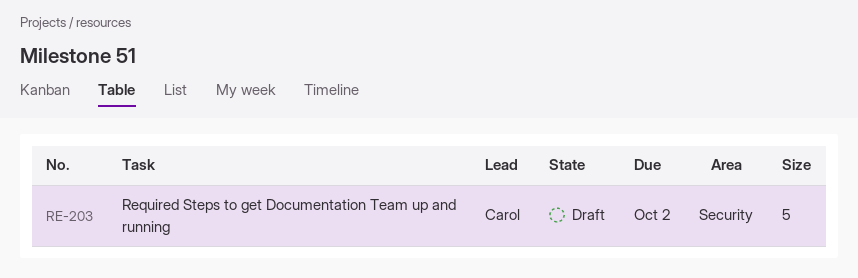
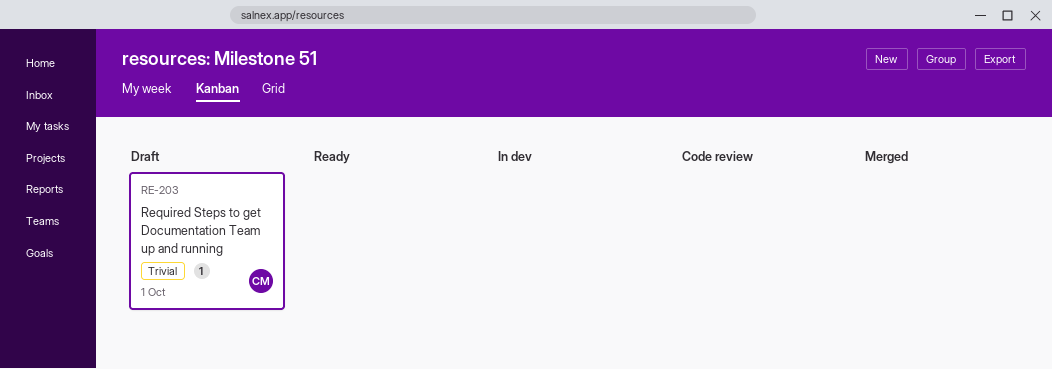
RE-203, estimate: 5 -> 1
RE-203, due: Oct 2 -> Oct 1

